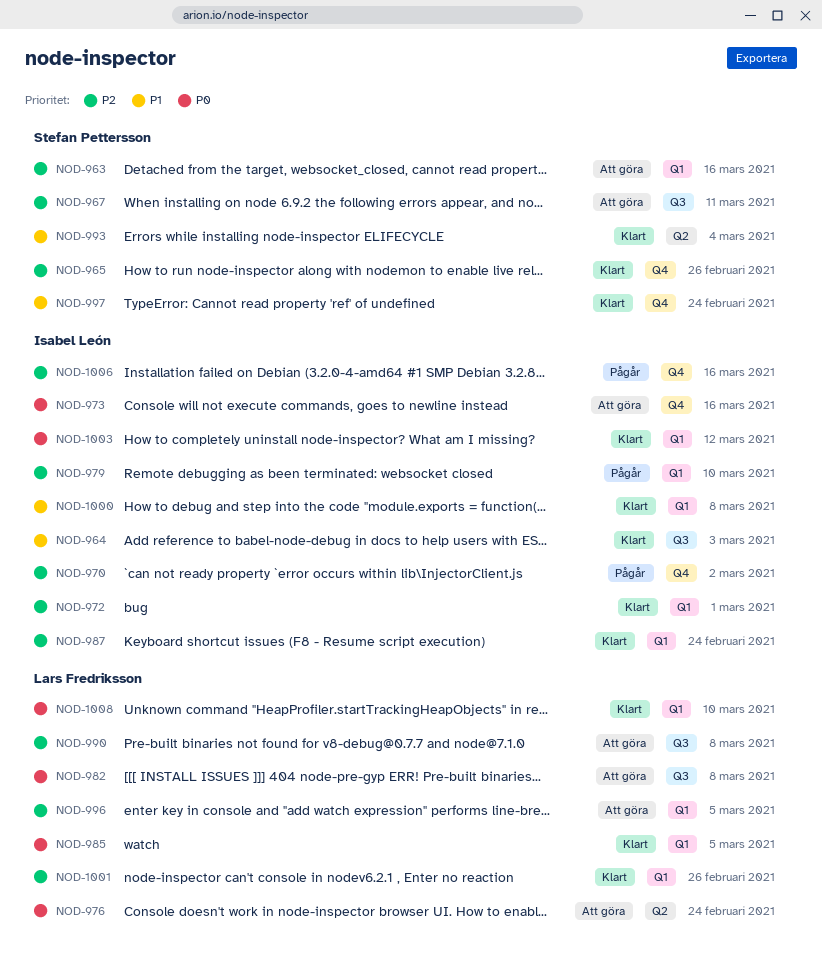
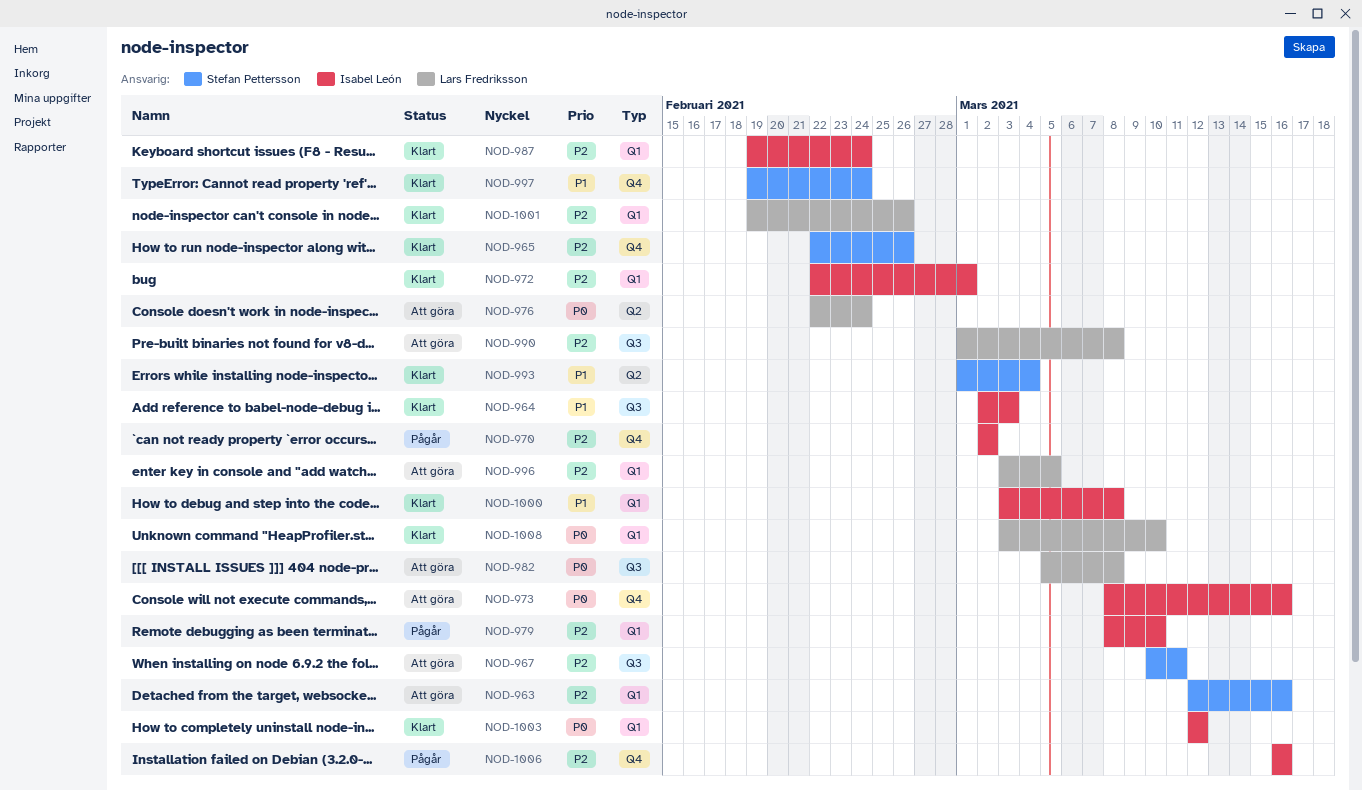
NOD-985: present -> none

